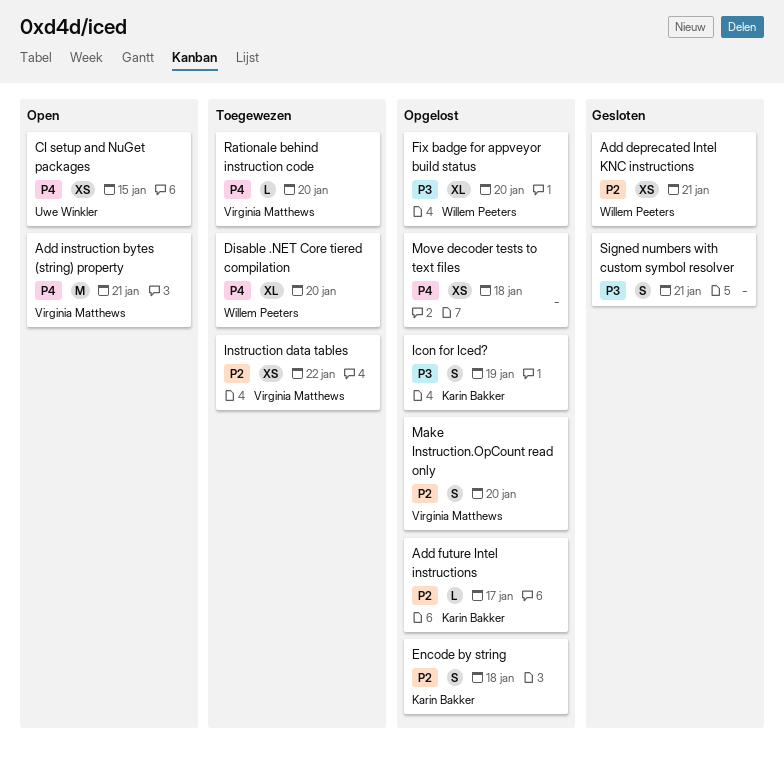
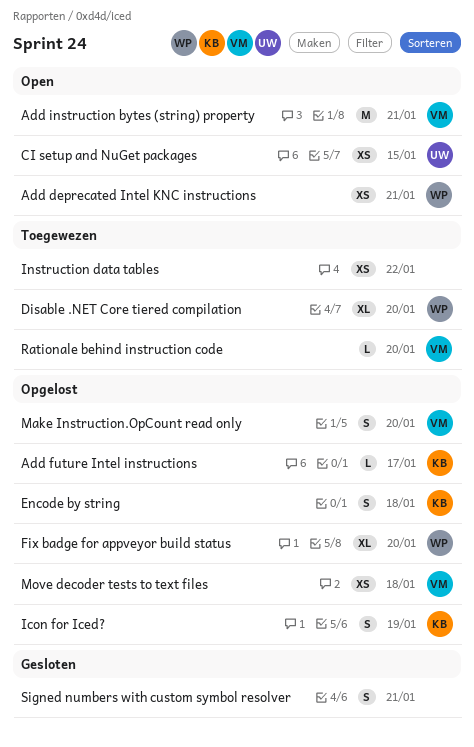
Add deprecated Intel KNC instructions, status: Gesloten -> Open
Instruction data tables, owner: Virginia Matthews -> none
Move decoder tests to text files, owner: none -> Virginia Matthews

